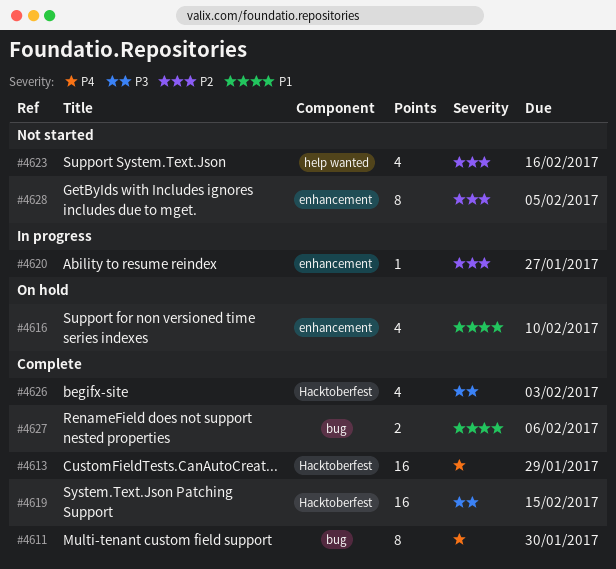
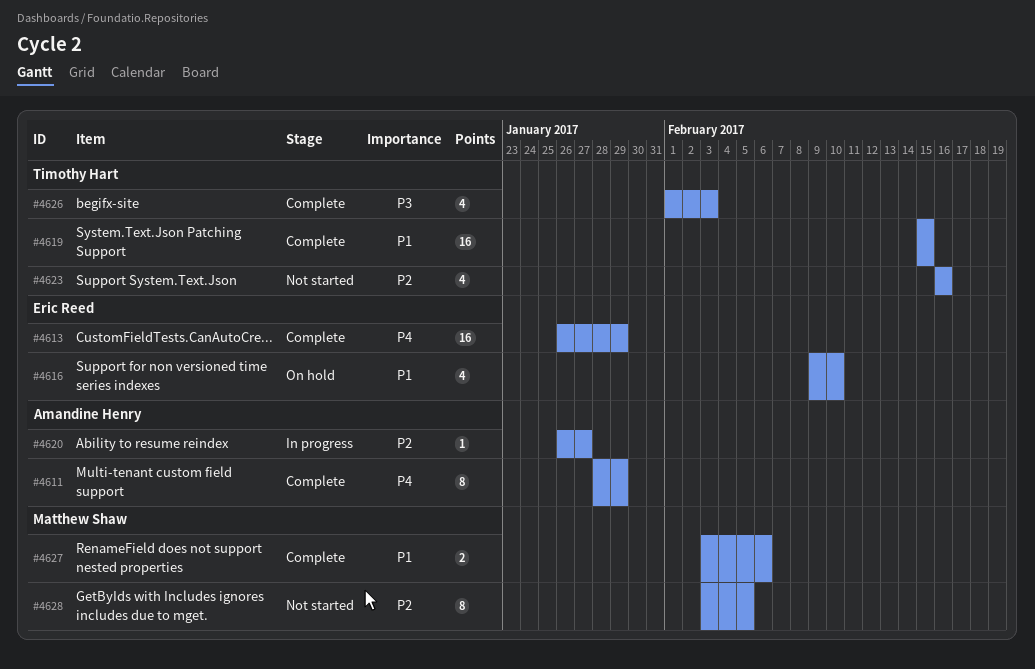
#4611, due: Jan 30 -> Jan 29
#4619, priority: P3 -> P1

